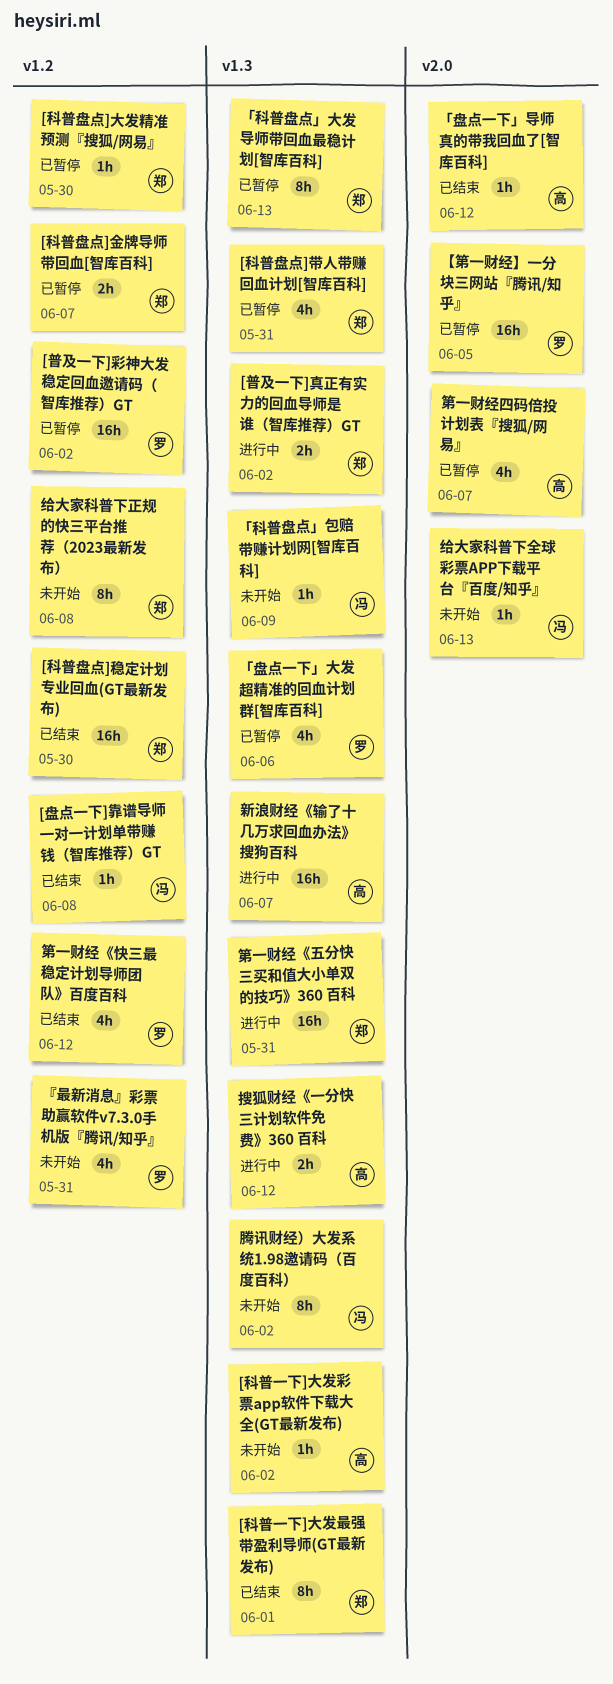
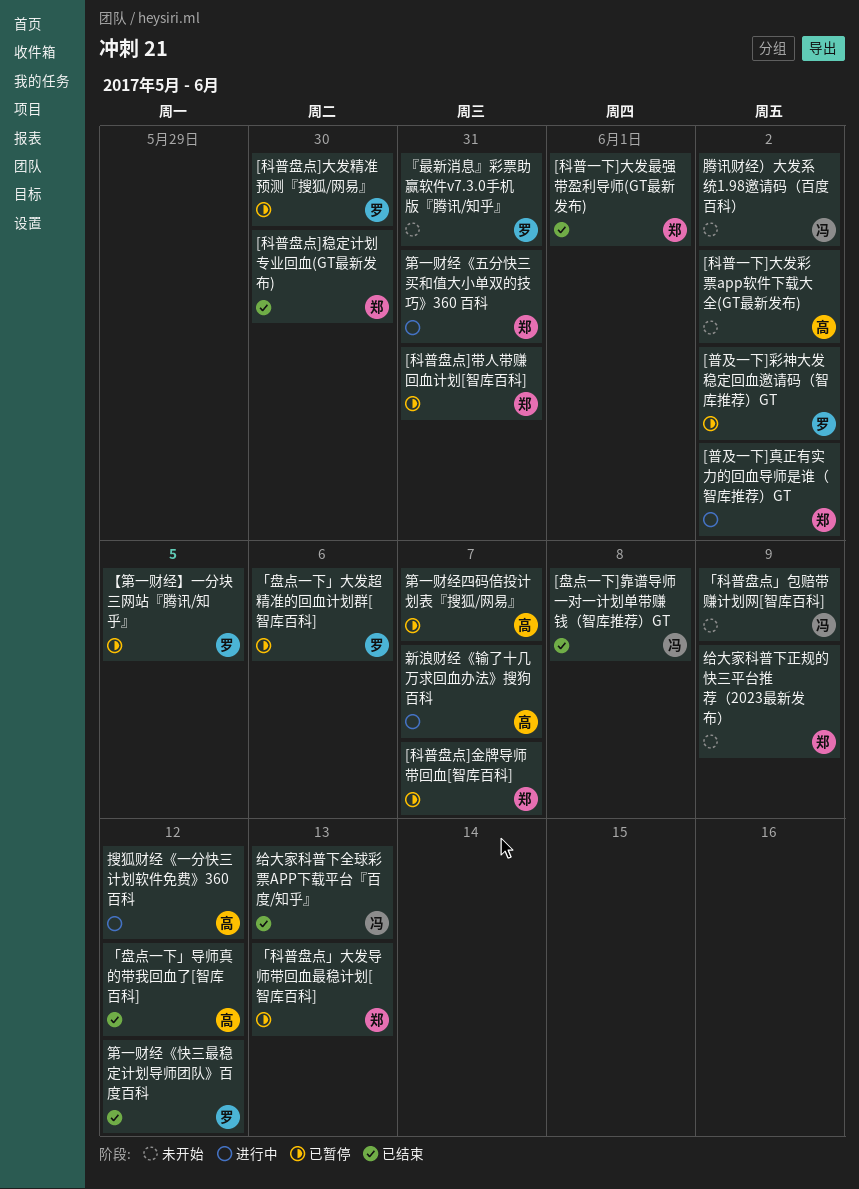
[科普盘点]大发精准预测『搜狐/网易』, owner: 郑 -> 罗
给大家科普下全球彩票APP下载平台『百度/知乎』, status: 未开始 -> 已结束
给大家科普下正规的快三平台推荐（2023最新发布）, due: Jun 8 -> Jun 9

